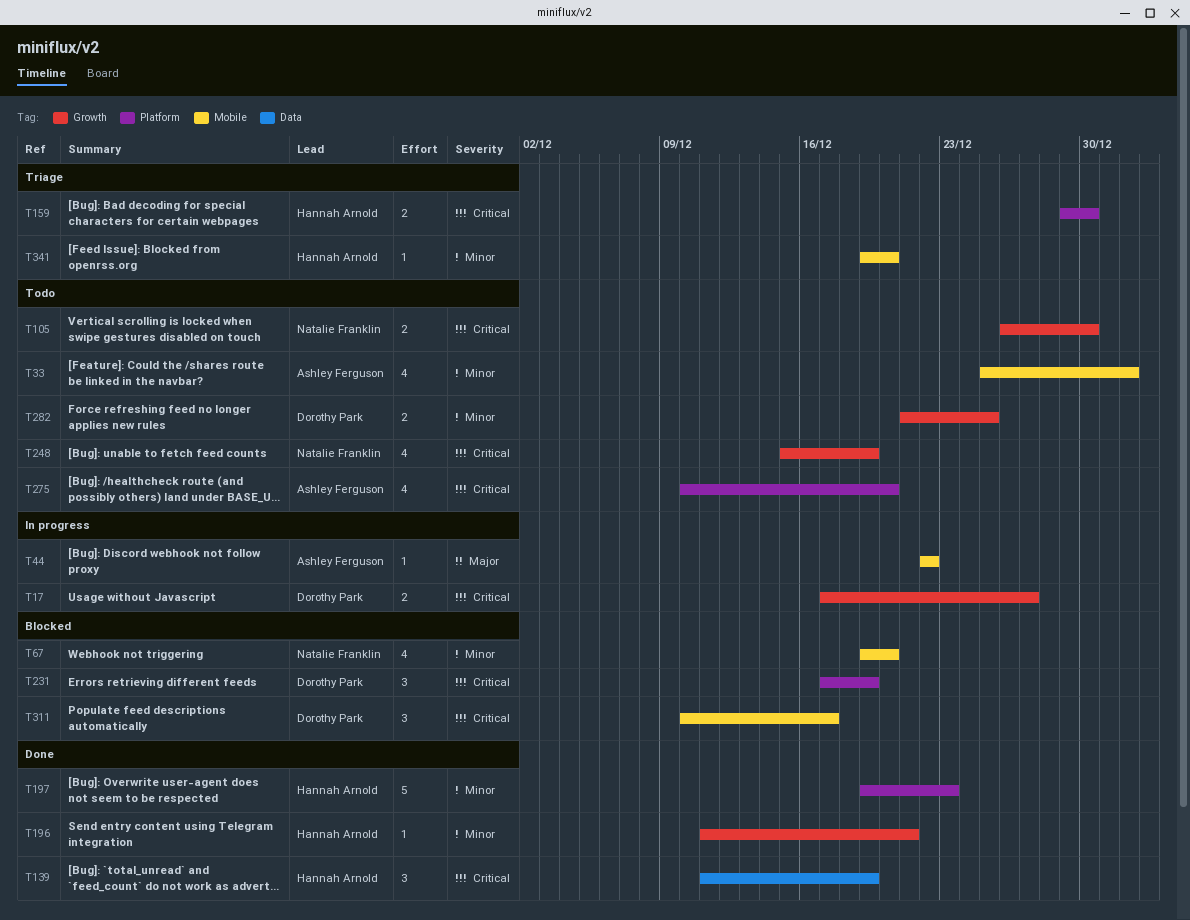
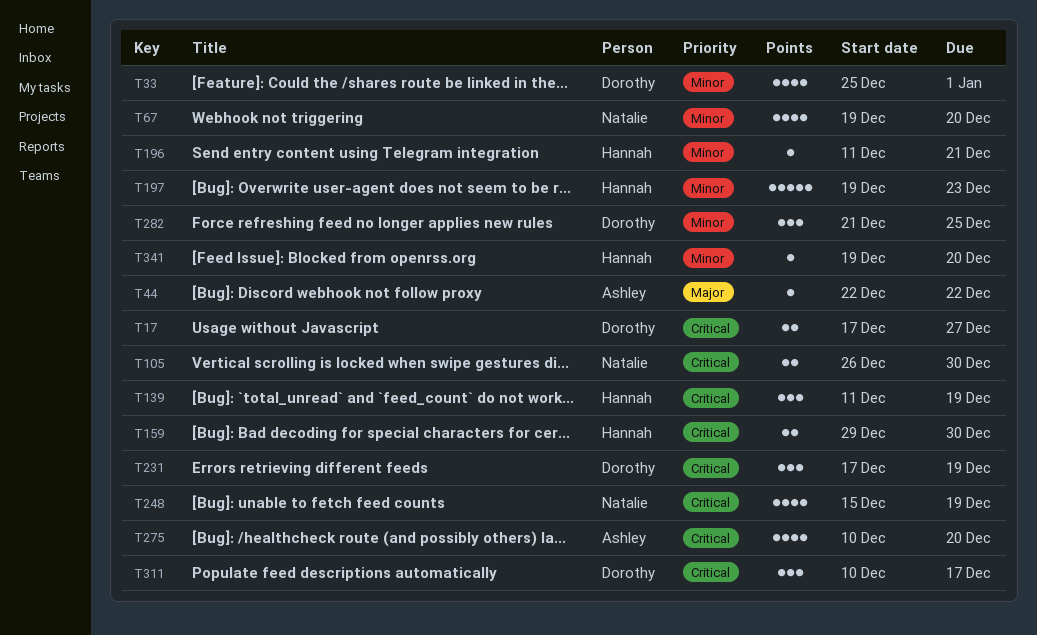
T33, owner: Ashley Ferguson -> Dorothy Park
T282, estimate: 2 -> 3

